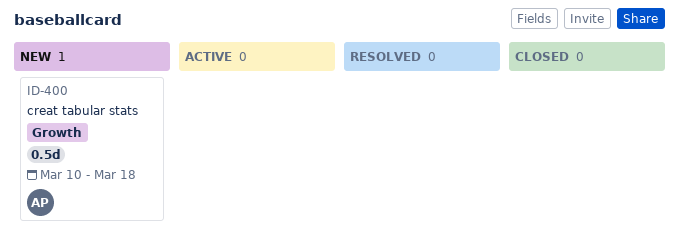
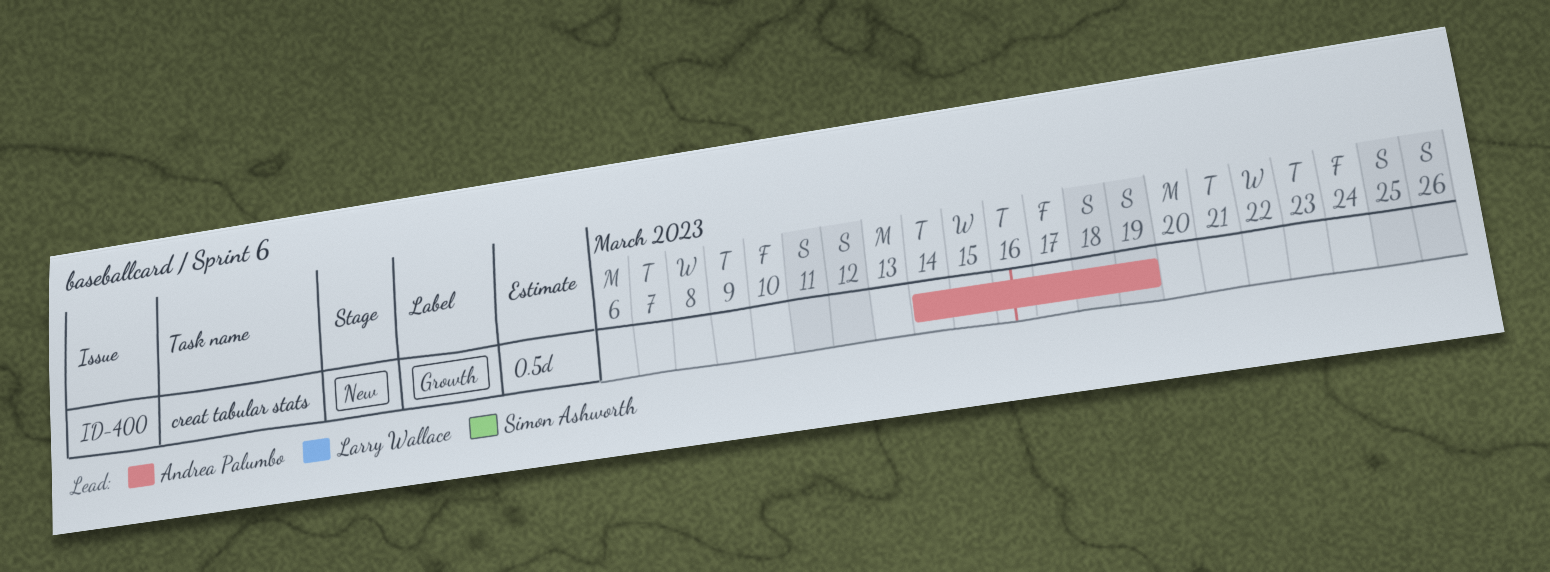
ID-400, start: Mar 10 -> Mar 14
ID-400, due: Mar 18 -> Mar 19

